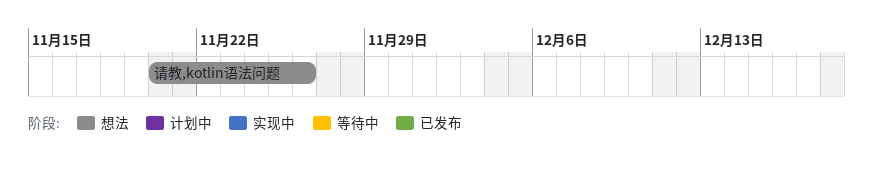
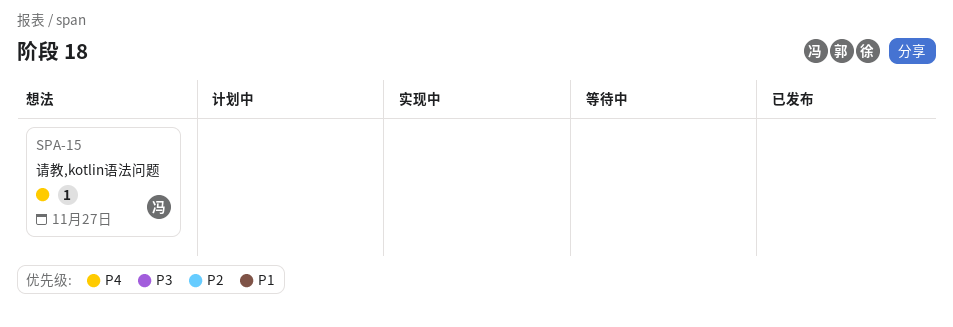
请教,kotlin语法问题, due: Nov 26 -> Nov 27

